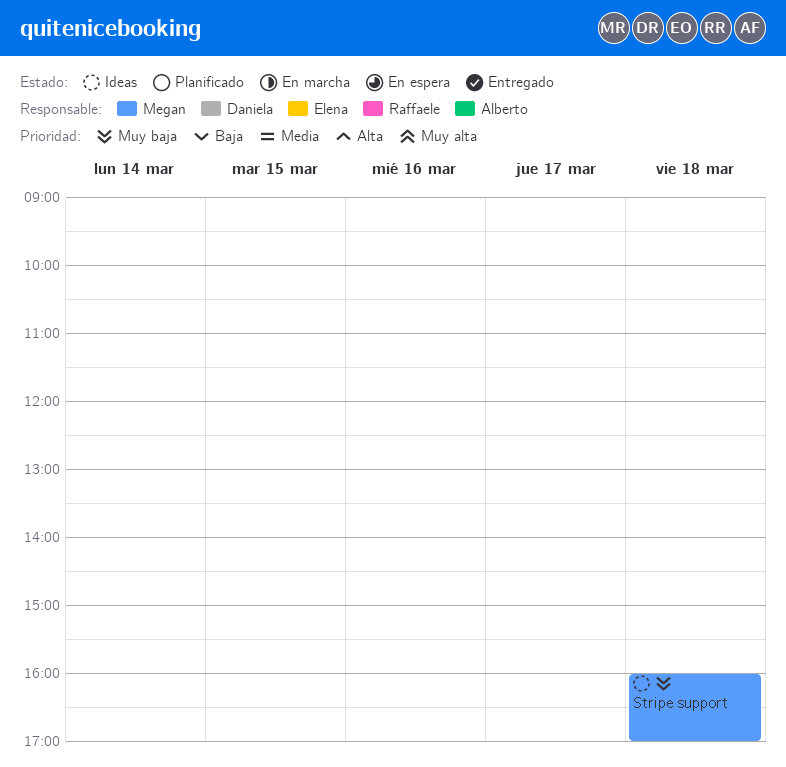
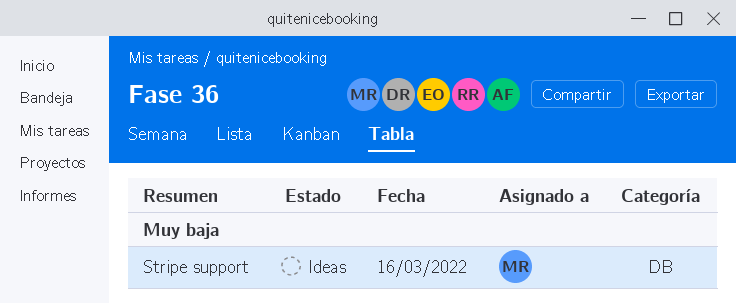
Stripe support, day: Mar 18 -> Mar 16

